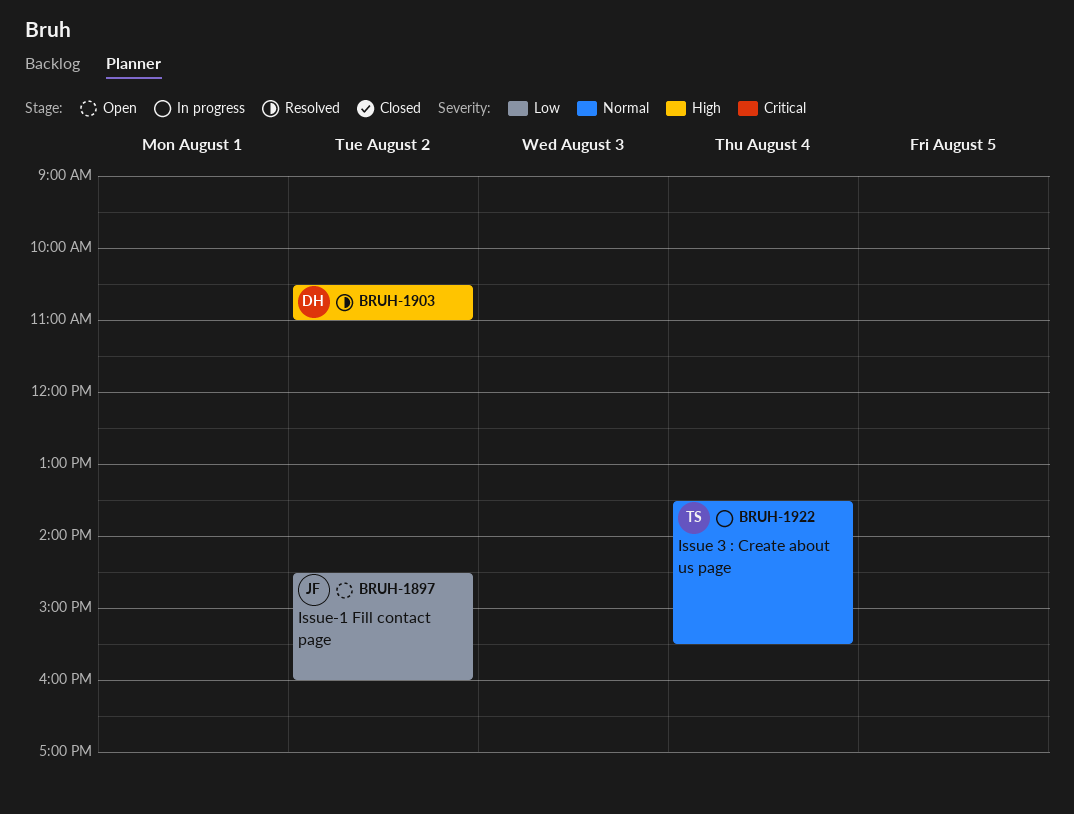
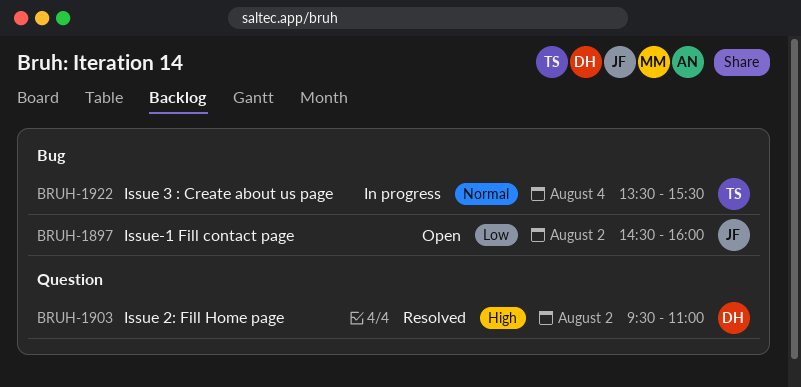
BRUH-1903, begins: 10:30 -> 09:30

